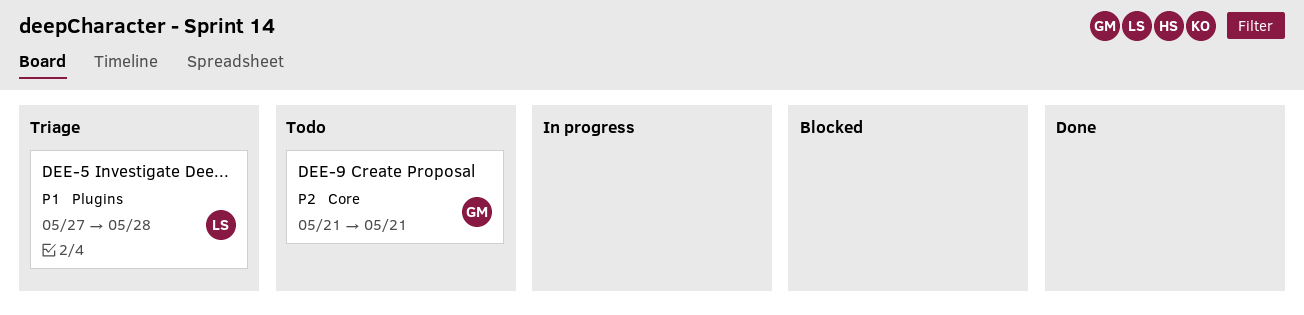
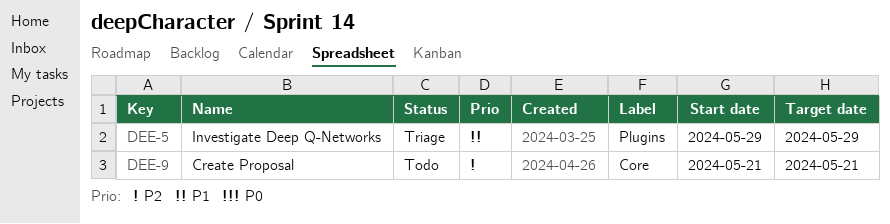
DEE-5, start: May 27 -> May 29
DEE-5, due: May 28 -> May 29

